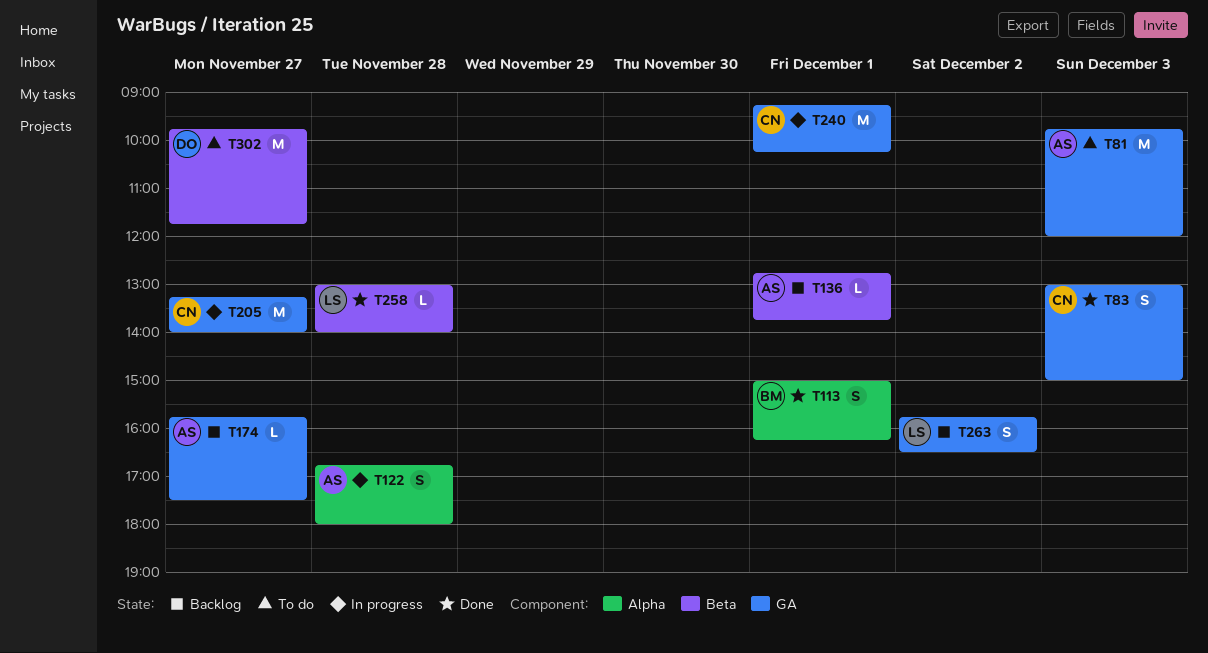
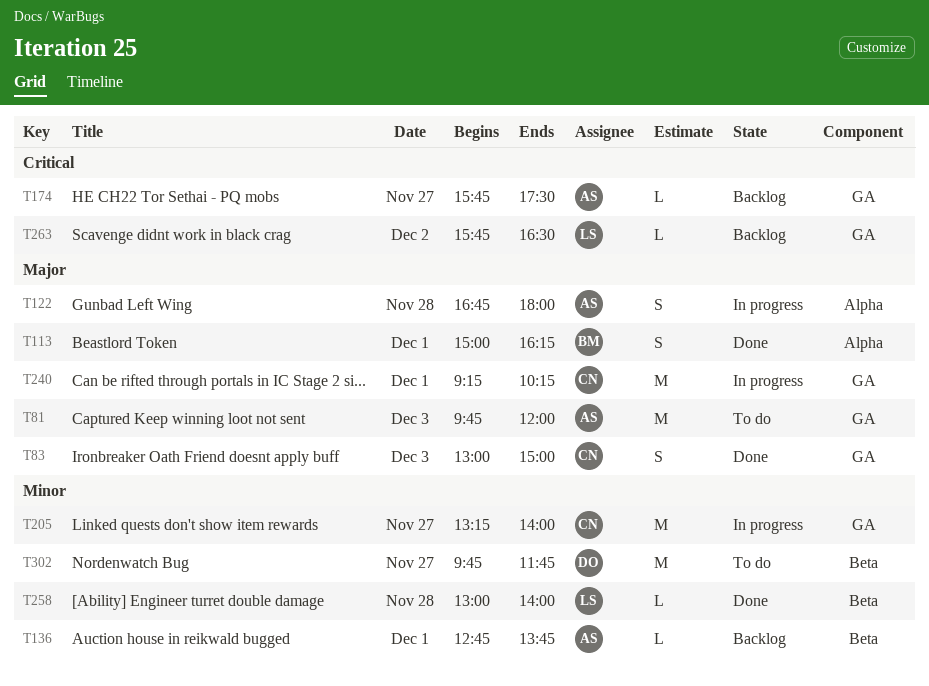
T263, estimate: S -> L

